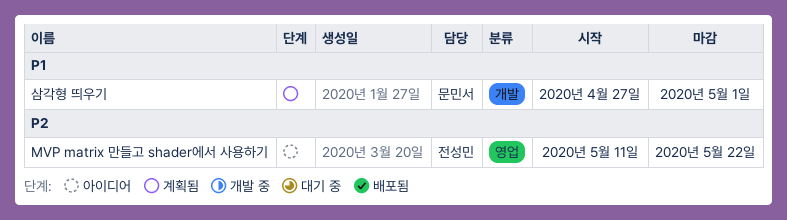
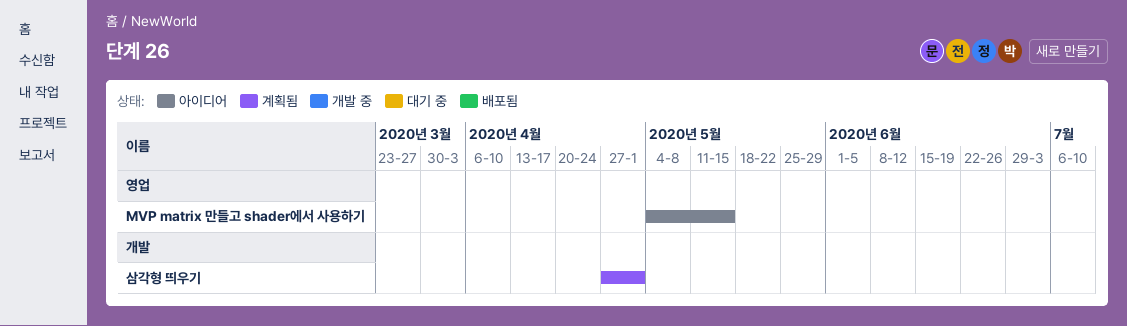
MVP matrix 만들고 shader에서 사용하기, start: May 11 -> May 4
MVP matrix 만들고 shader에서 사용하기, due: May 22 -> May 15

